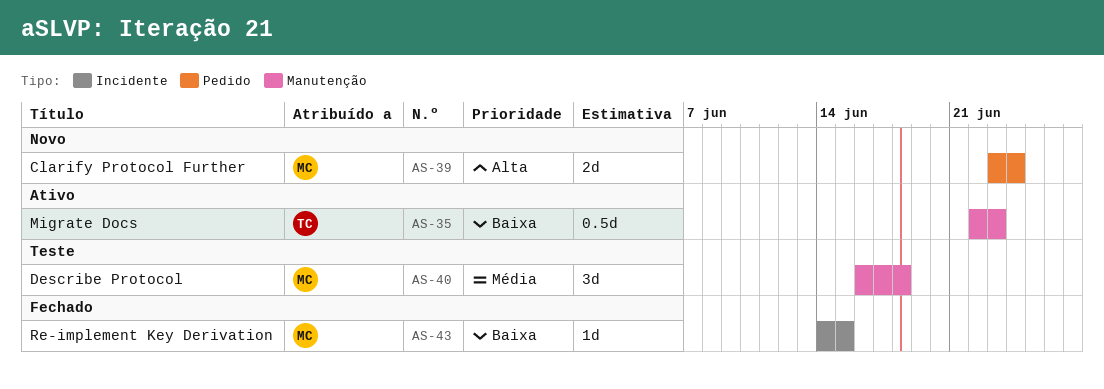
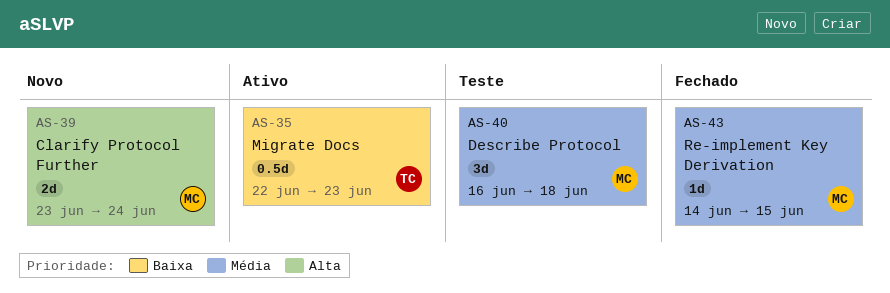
AS-43, priority: Baixa -> Média

